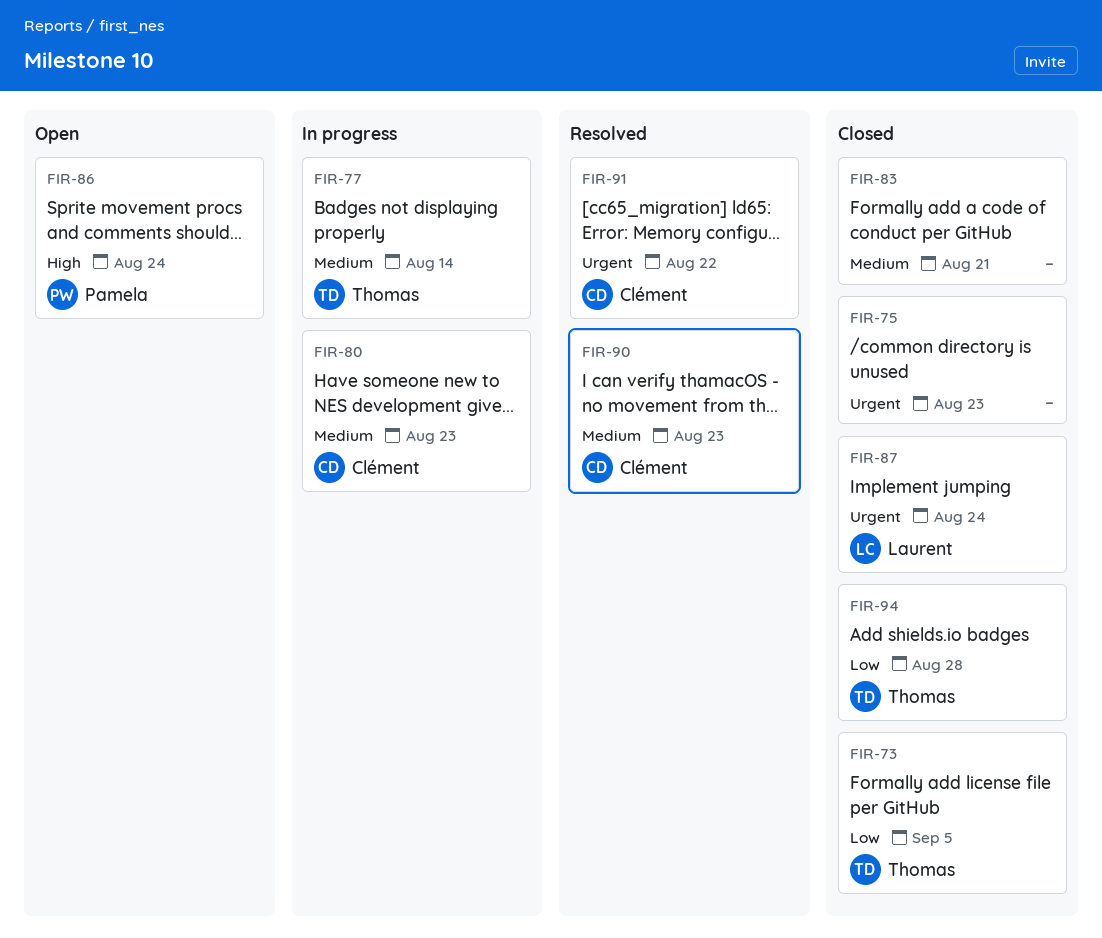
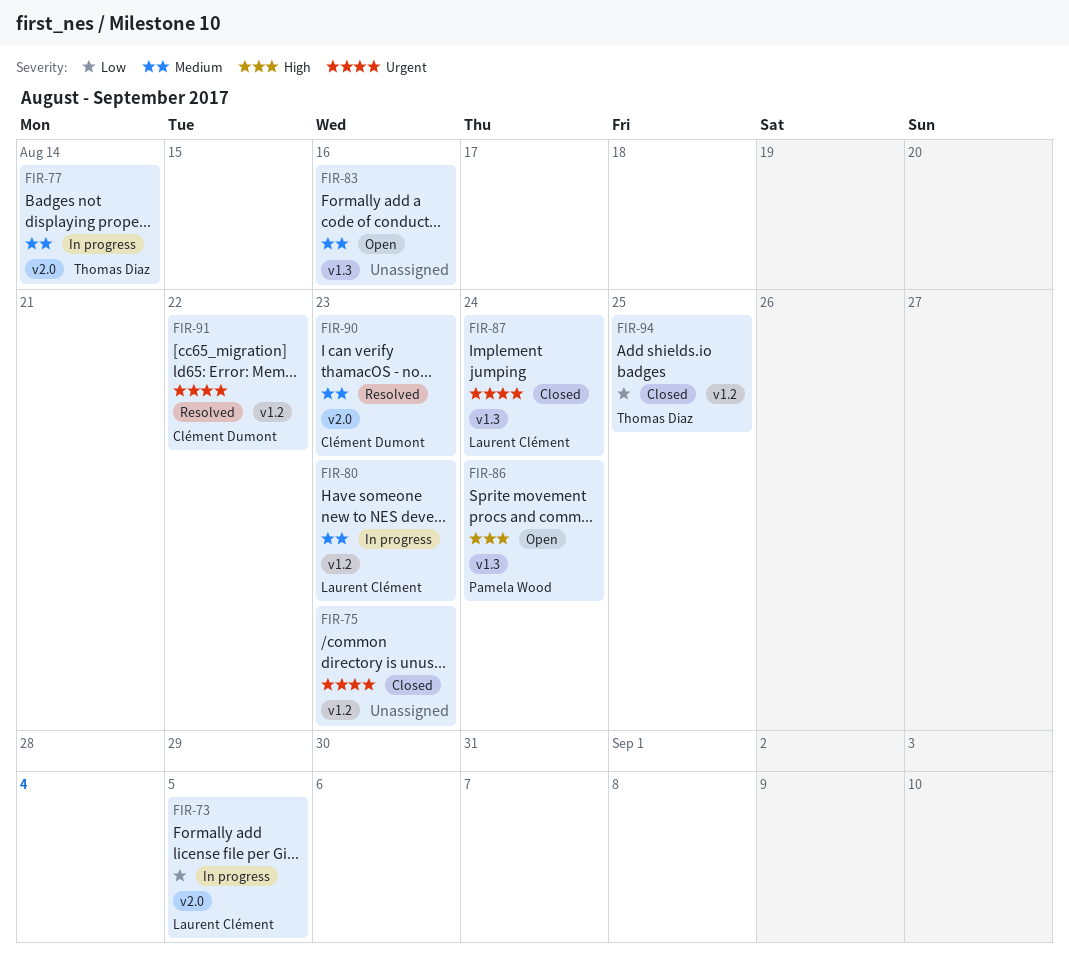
FIR-73, status: Closed -> In progress
FIR-73, owner: Thomas Diaz -> Laurent Clément
FIR-80, owner: Clément Dumont -> Laurent Clément
FIR-83, status: Closed -> Open
FIR-83, due: Aug 21 -> Aug 16
FIR-94, due: Aug 28 -> Aug 25

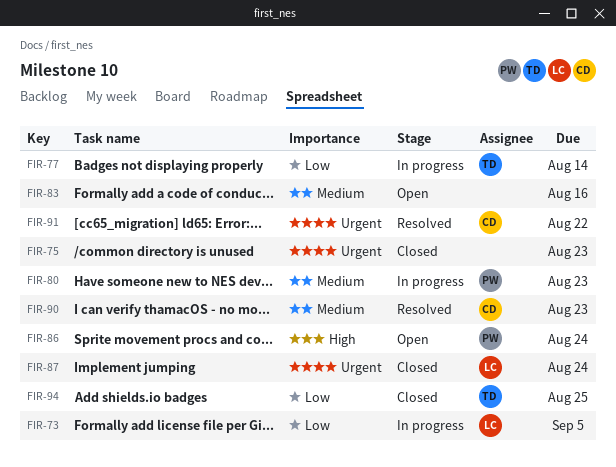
FIR-77, priority: Medium -> Low
FIR-80, owner: Laurent Clément -> Pamela Wood

